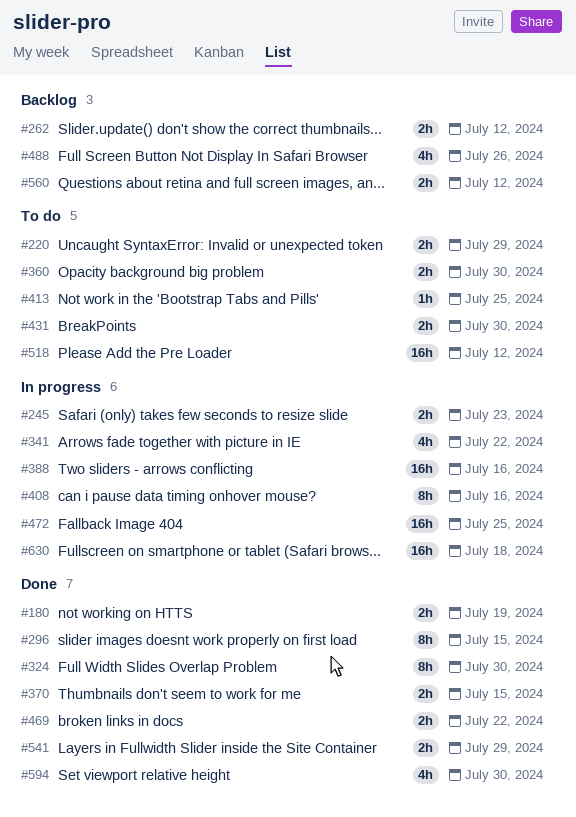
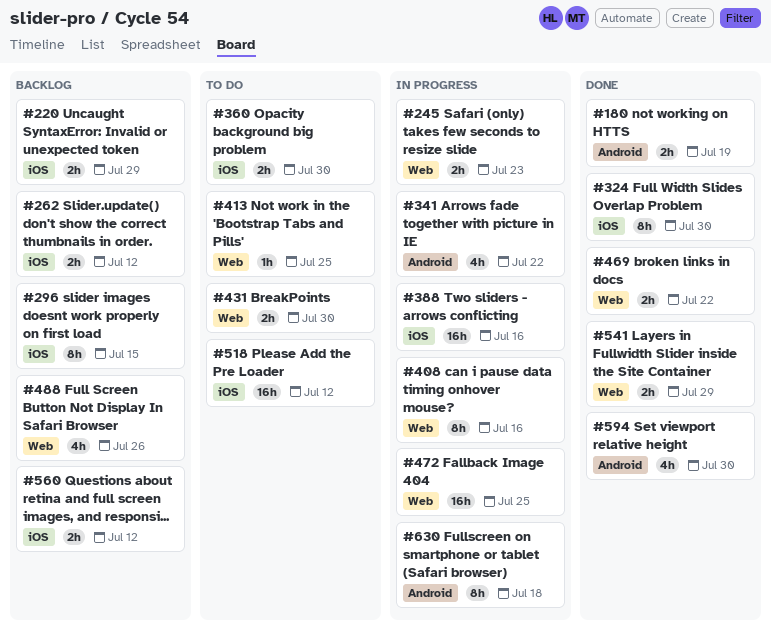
#220, status: To do -> Backlog
#296, status: Done -> Backlog
#370: present -> none
#630, estimate: 16h -> 8h

